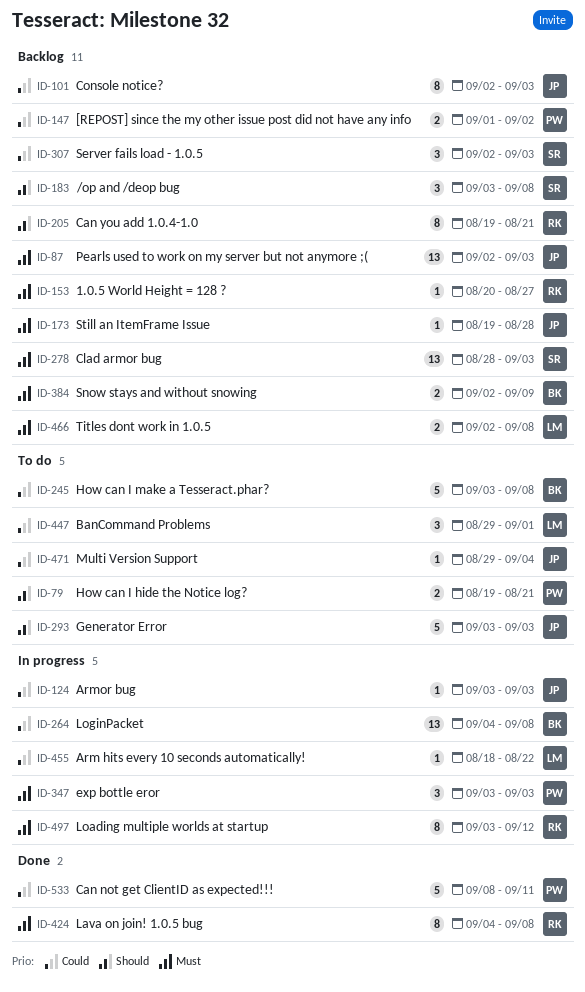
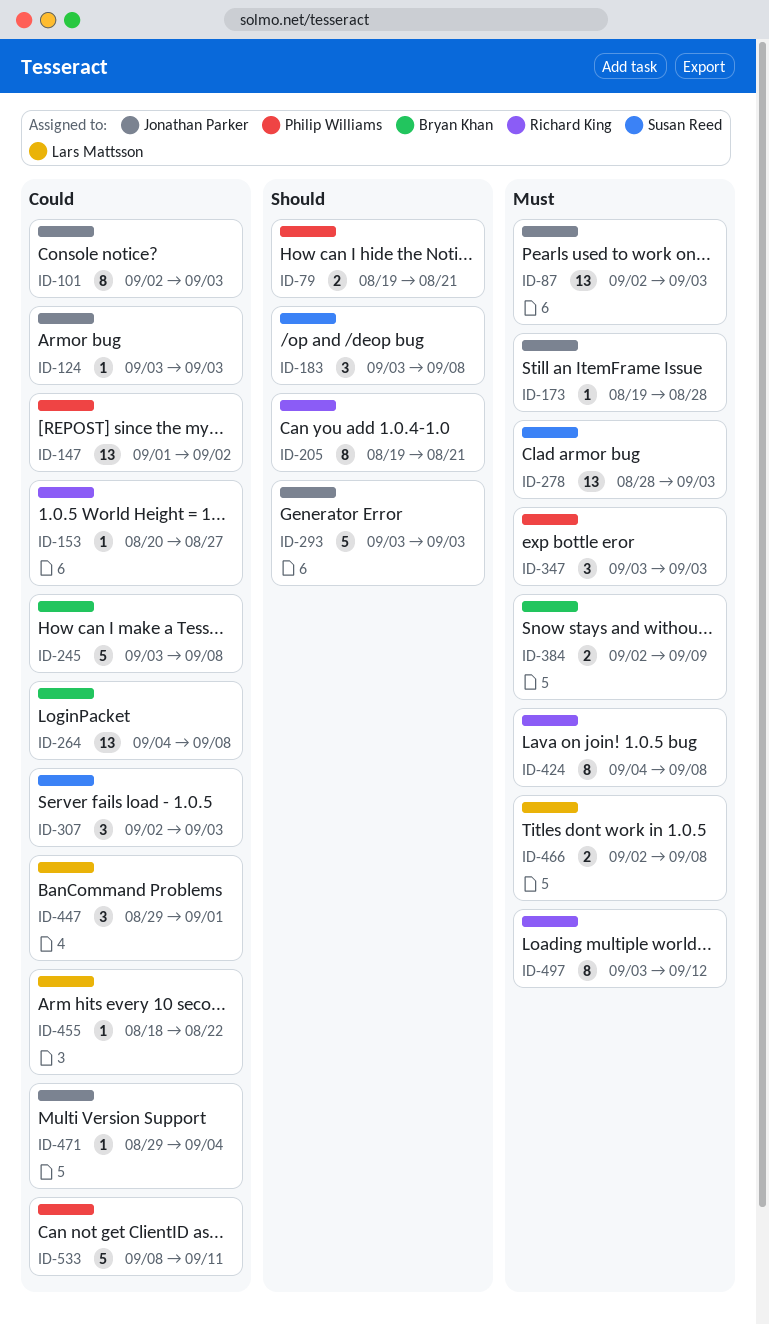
ID-147, estimate: 2 -> 13
ID-153, priority: Must -> Could

